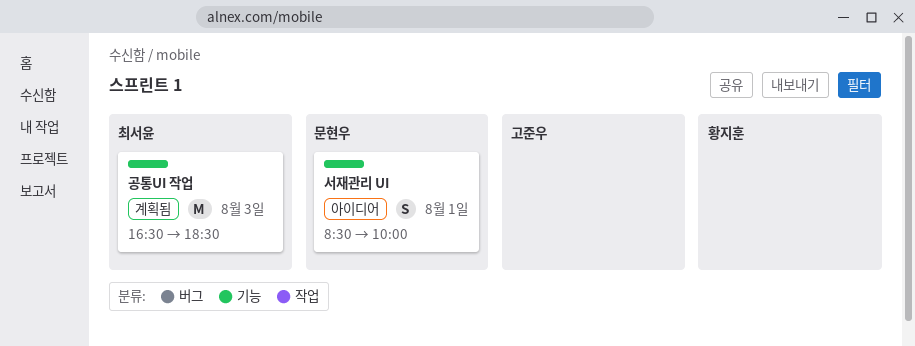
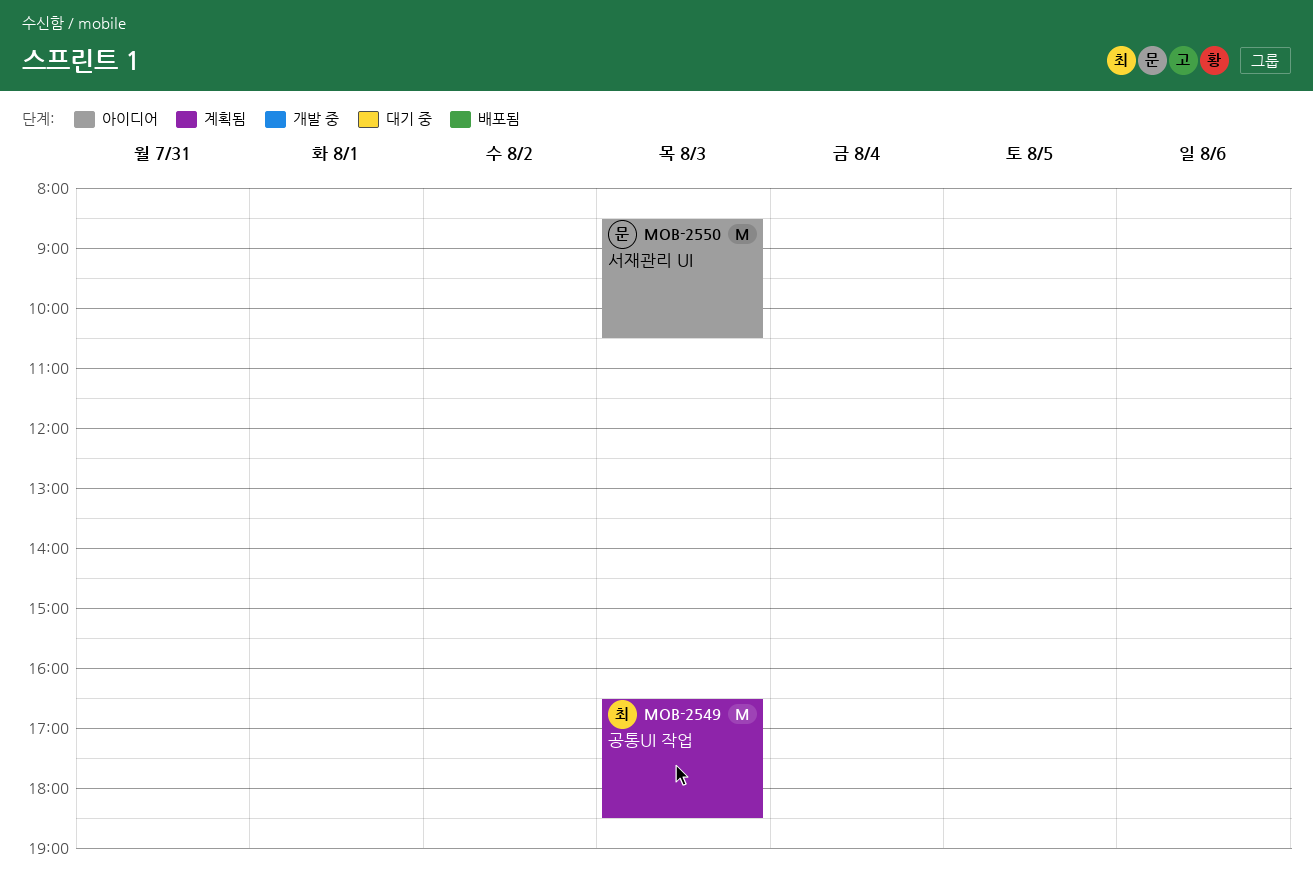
서재관리 UI, estimate: S -> M
서재관리 UI, day: Aug 1 -> Aug 3
서재관리 UI, ends: 10:00 -> 10:30

